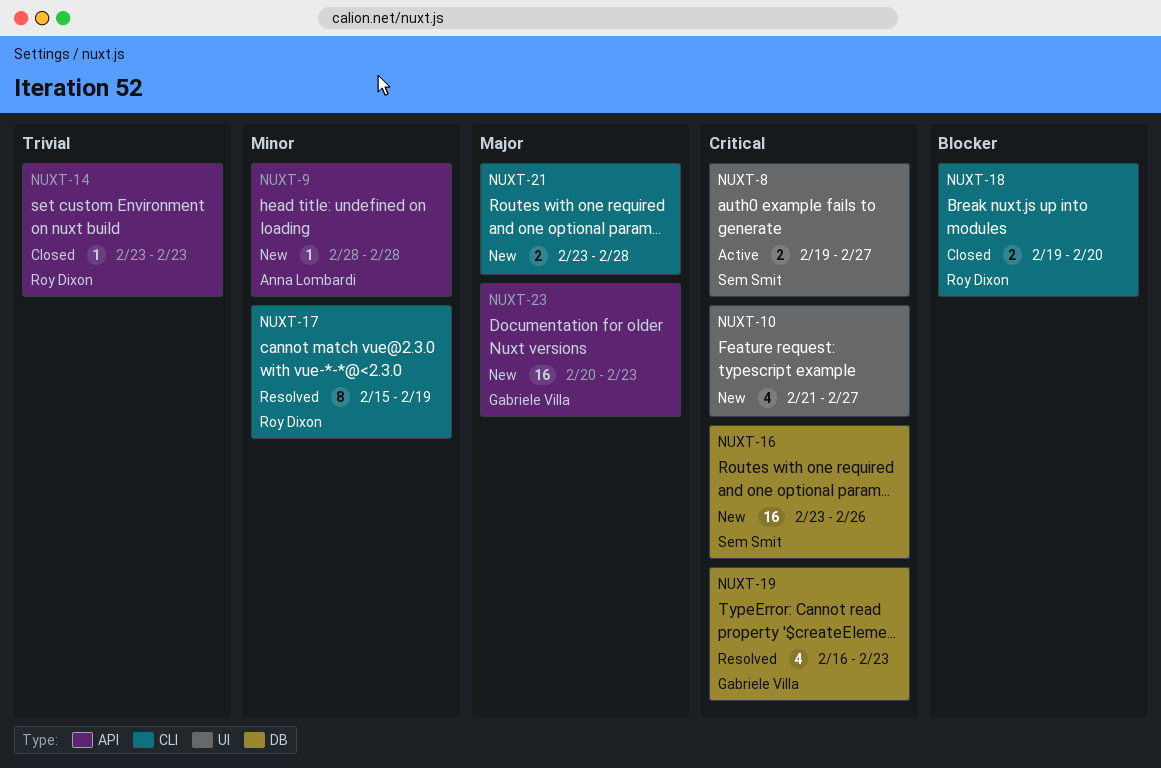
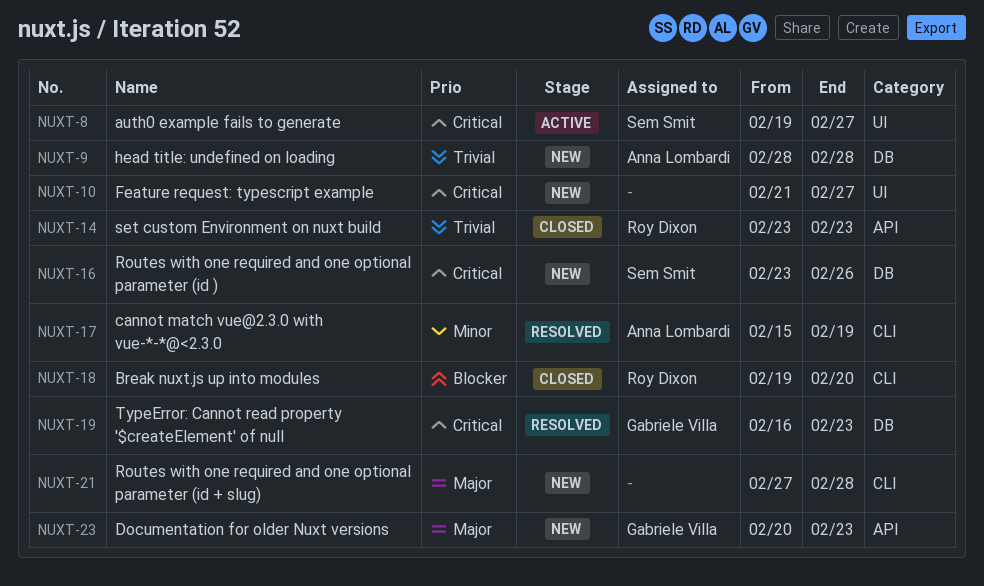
NUXT-9, priority: Minor -> Trivial
NUXT-9, label: API -> DB
NUXT-17, owner: Roy Dixon -> Anna Lombardi
NUXT-21, start: Feb 23 -> Feb 27

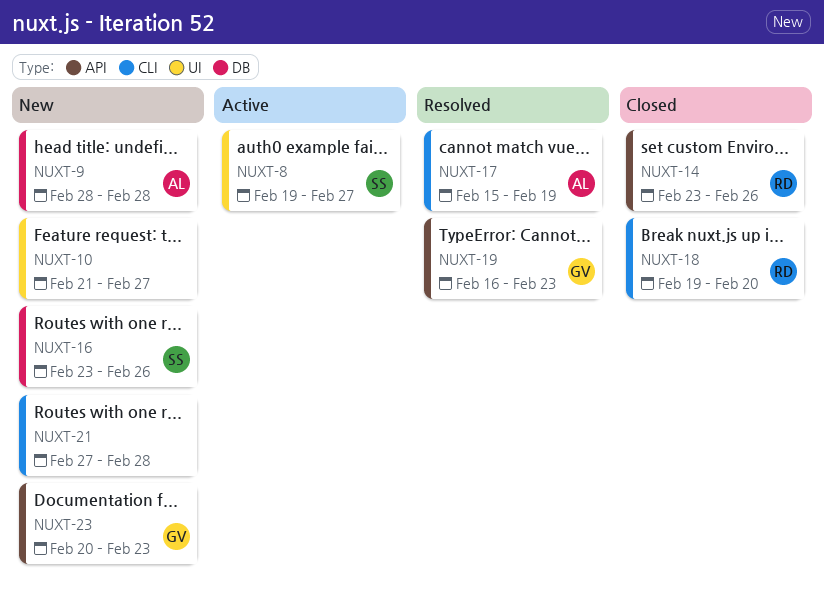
NUXT-14, due: Feb 23 -> Feb 26
NUXT-19, label: DB -> API

